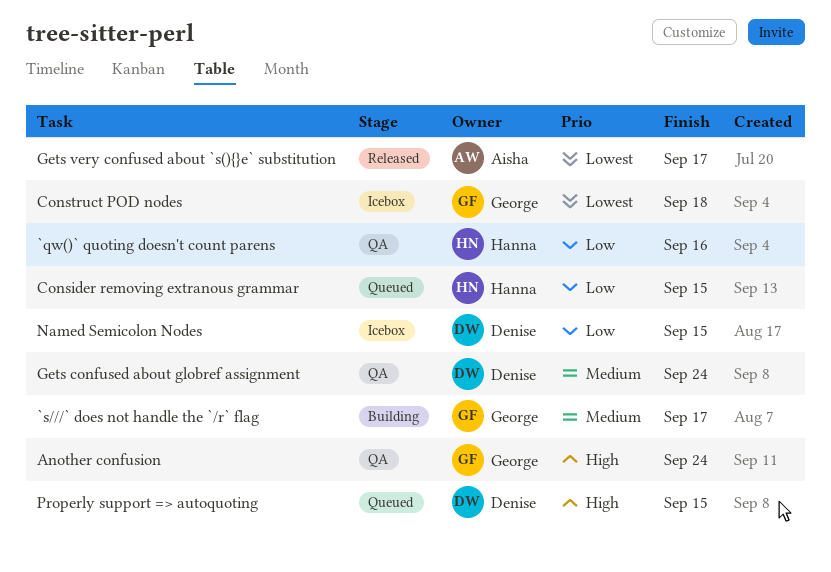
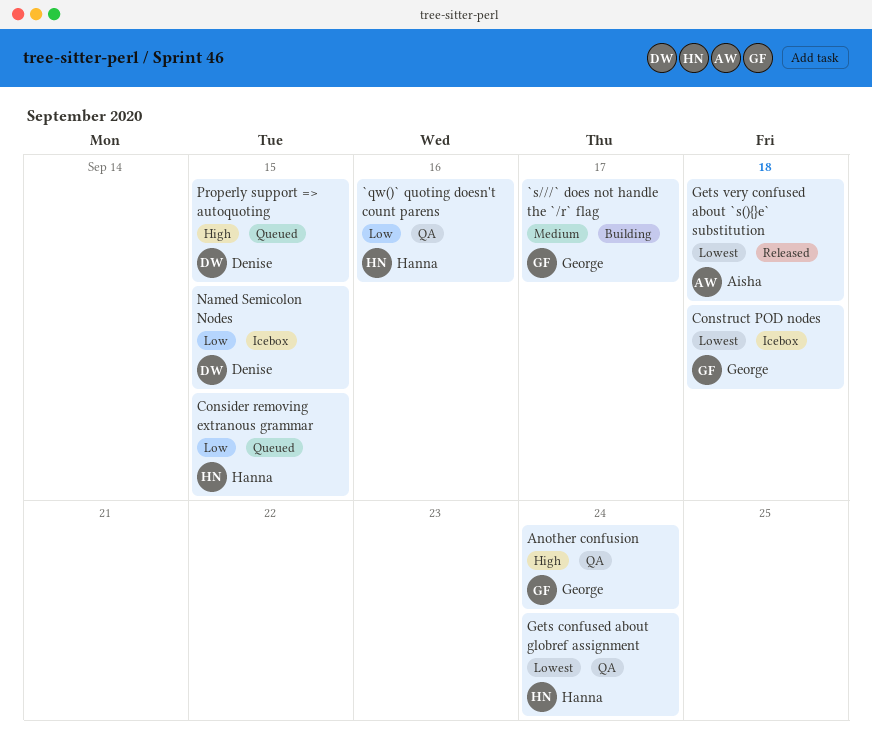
Gets confused about globref assignment, owner: Denise -> Hanna
Gets confused about globref assignment, priority: Medium -> Lowest
Gets very confused about `s(){}e` substitution, due: Sep 17 -> Sep 18

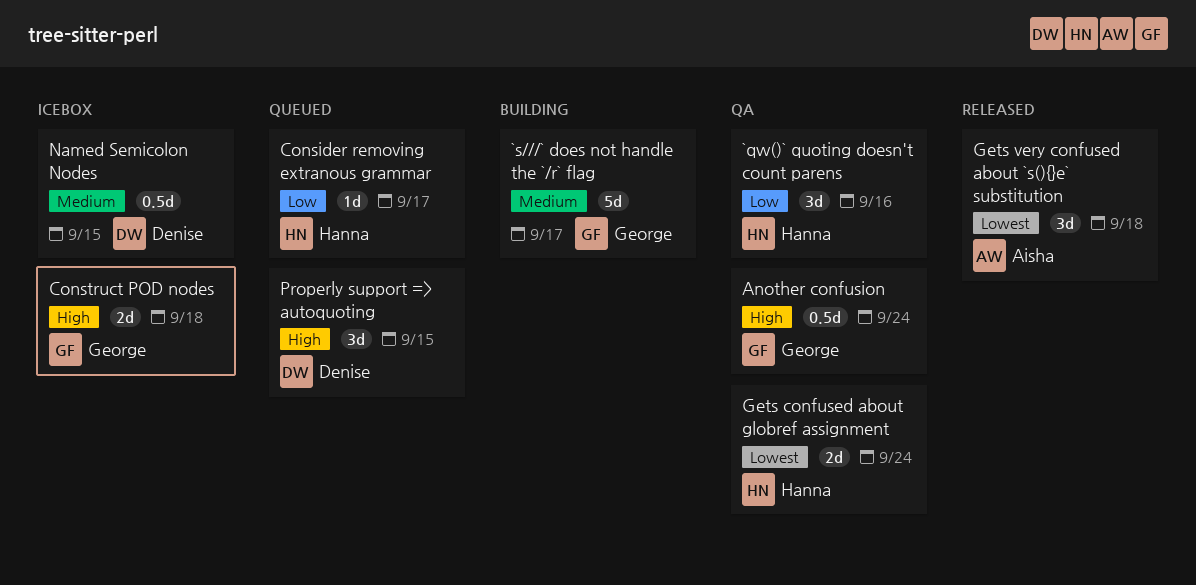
Consider removing extranous grammar, due: Sep 15 -> Sep 17
Construct POD nodes, priority: Lowest -> High
Named Semicolon Nodes, priority: Low -> Medium

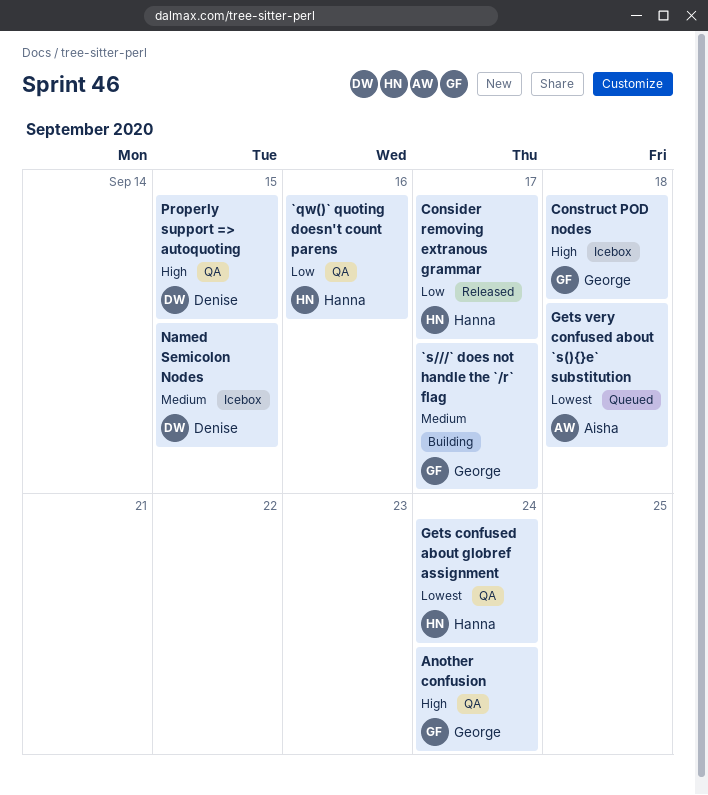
Consider removing extranous grammar, status: Queued -> Released
Gets very confused about `s(){}e` substitution, status: Released -> Queued
Properly support => autoquoting, status: Queued -> QA

